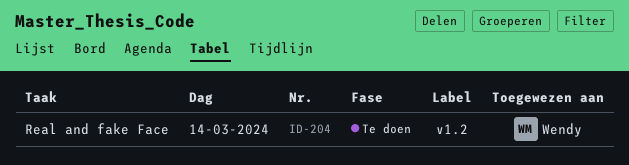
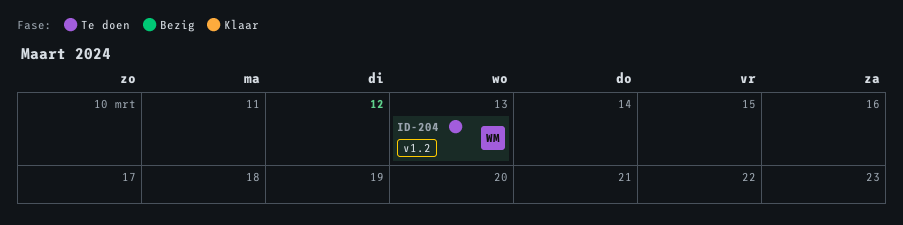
ID-204, day: Mar 14 -> Mar 13

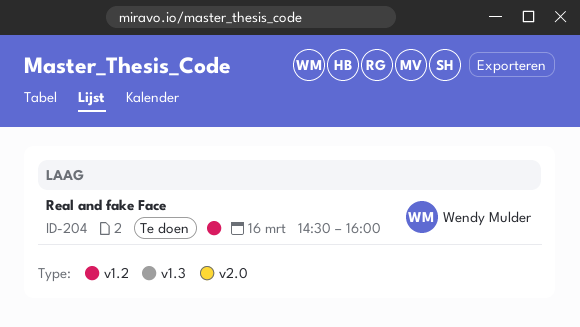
ID-204, day: Mar 13 -> Mar 16

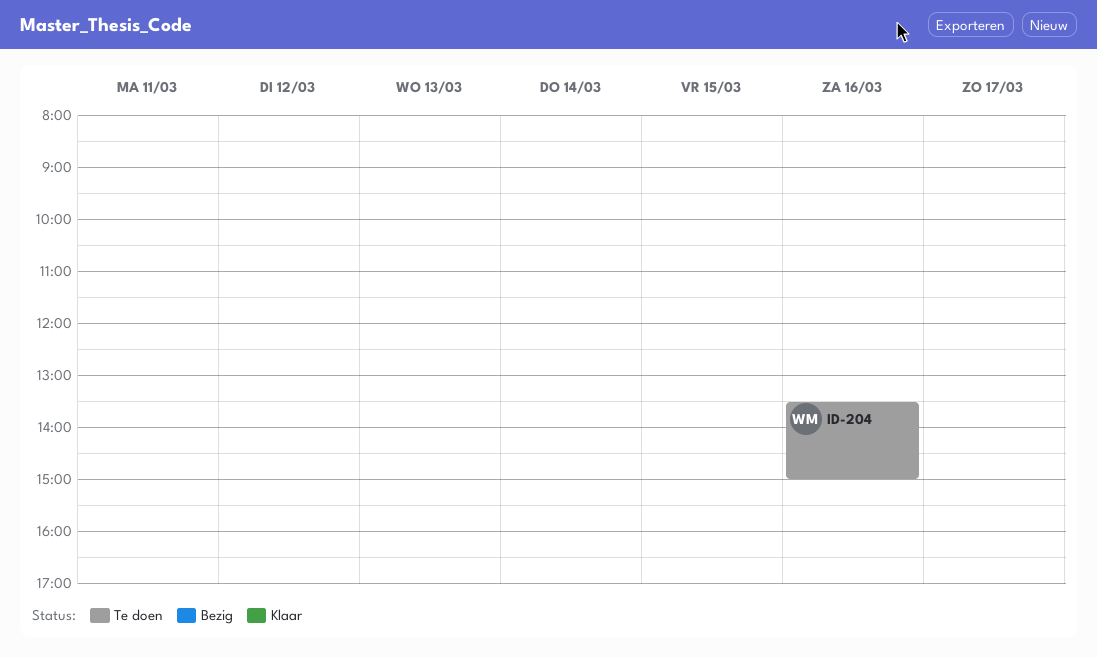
ID-204, begins: 14:30 -> 13:30
ID-204, ends: 16:00 -> 15:00

